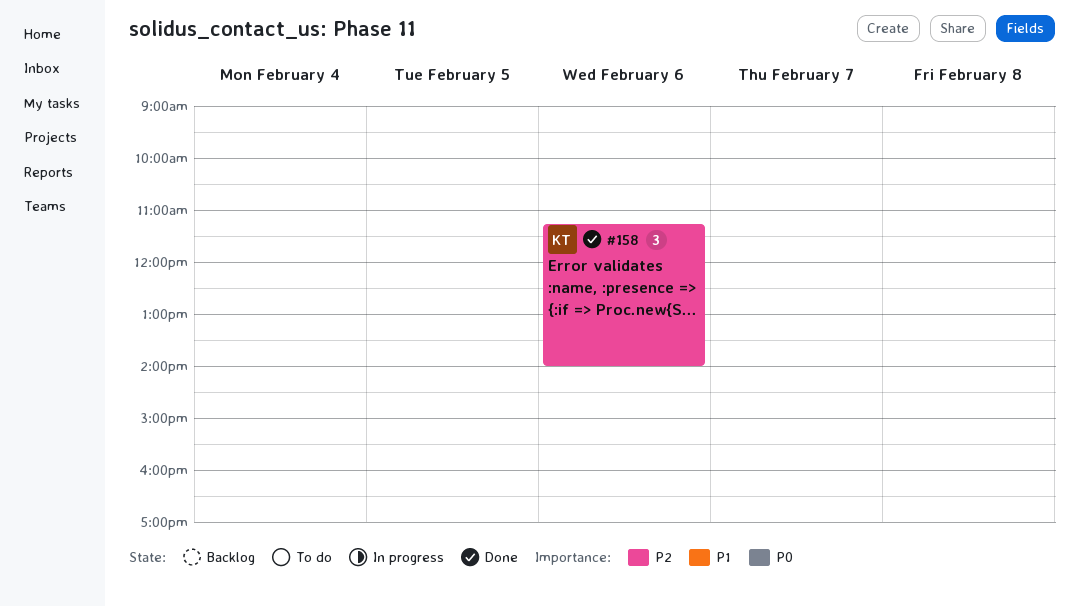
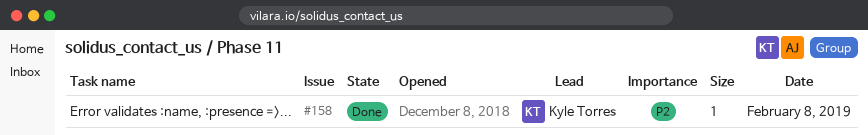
#158, estimate: 3 -> 1
#158, day: Feb 6 -> Feb 8

